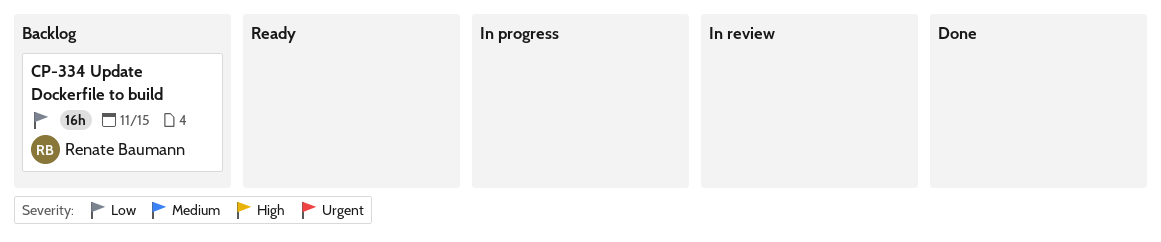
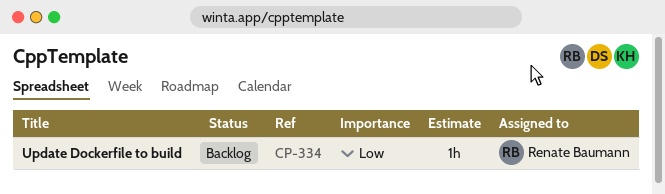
CP-334, estimate: 16h -> 1h

